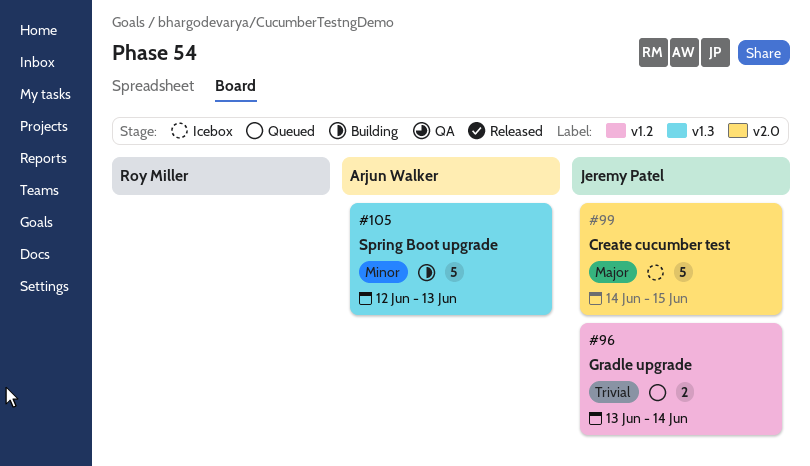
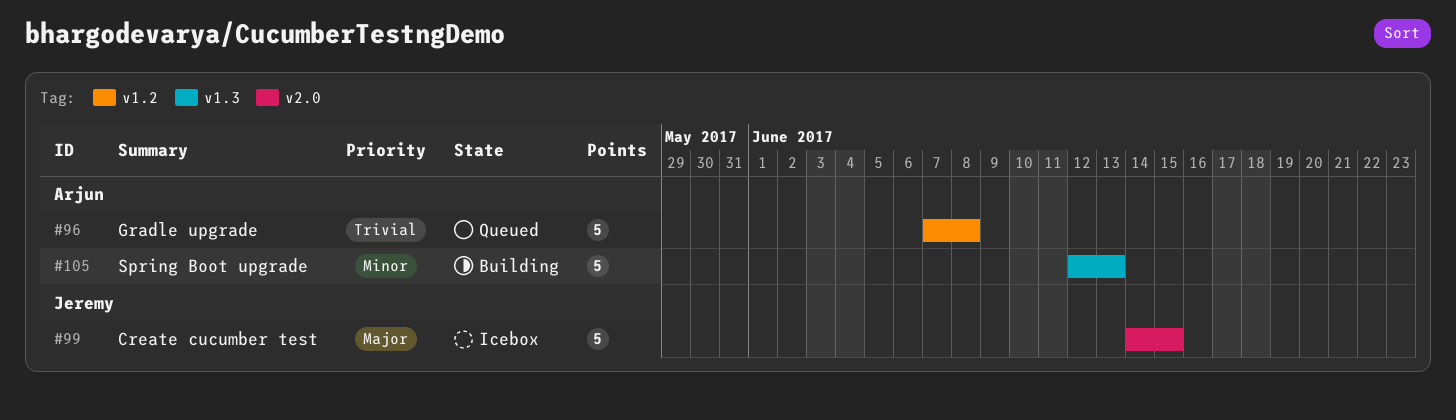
#96, owner: Jeremy Patel -> Arjun Walker
#96, estimate: 2 -> 5
#96, start: Jun 13 -> Jun 7
#96, due: Jun 14 -> Jun 8

